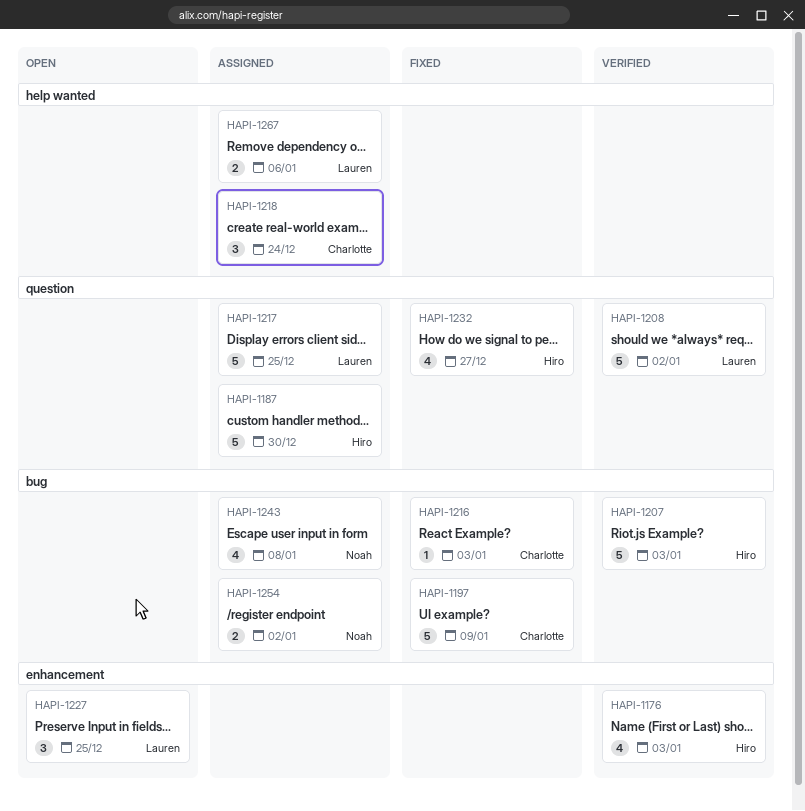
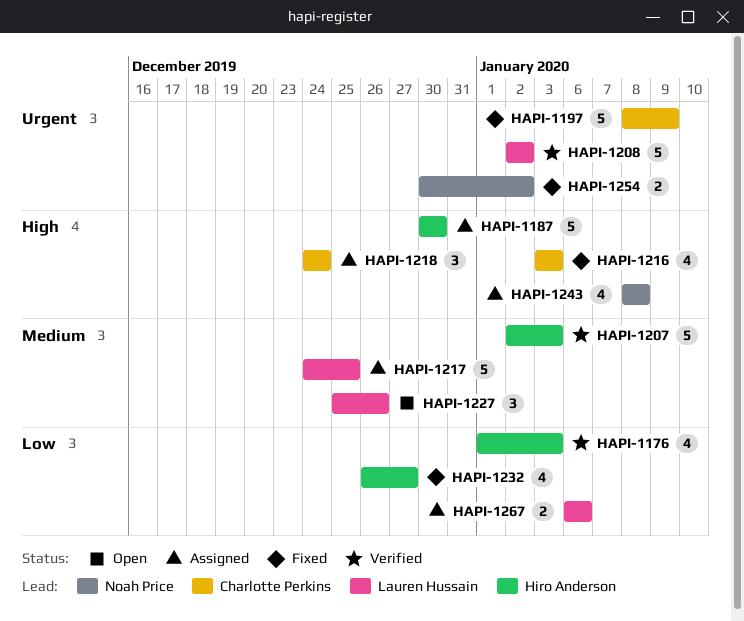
HAPI-1216, estimate: 1 -> 4
HAPI-1227, due: Dec 25 -> Dec 26
HAPI-1254, status: Assigned -> Fixed

